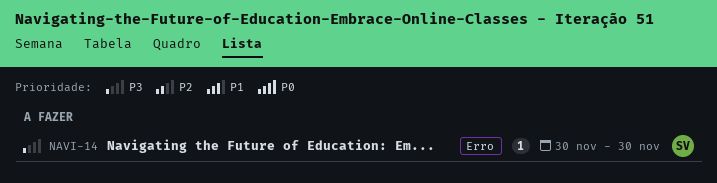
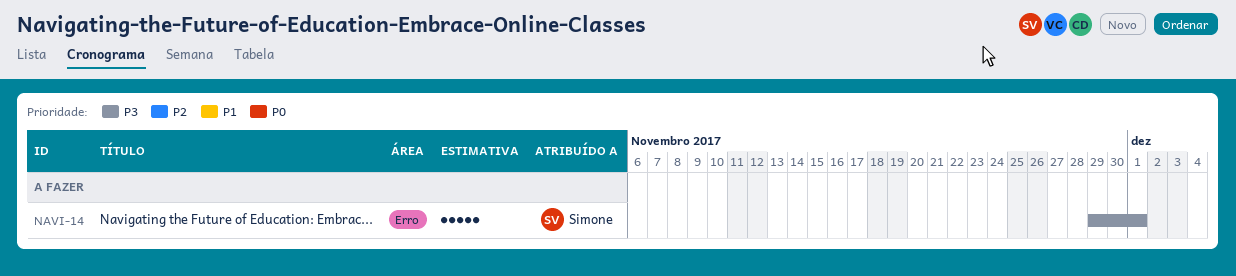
NAVI-14, estimate: 1 -> 5
NAVI-14, start: Nov 30 -> Nov 29
NAVI-14, due: Nov 30 -> Dec 1

